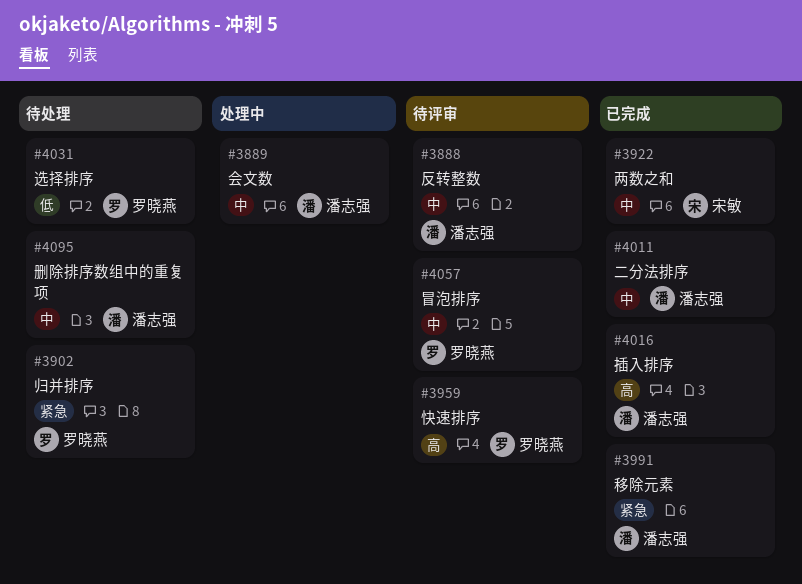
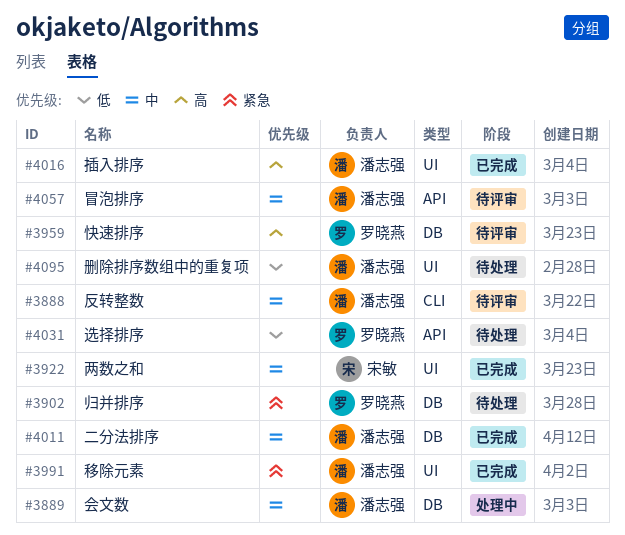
#4057, owner: 罗晓燕 -> 潘志强
#4095, priority: 中 -> 低

